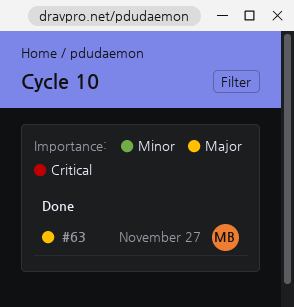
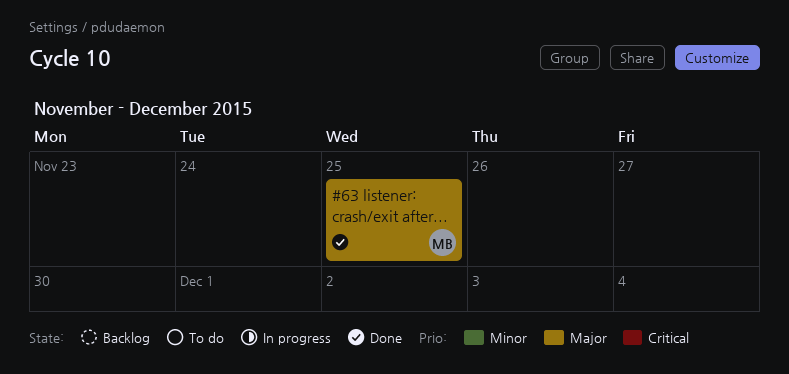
#63, due: Nov 27 -> Nov 25

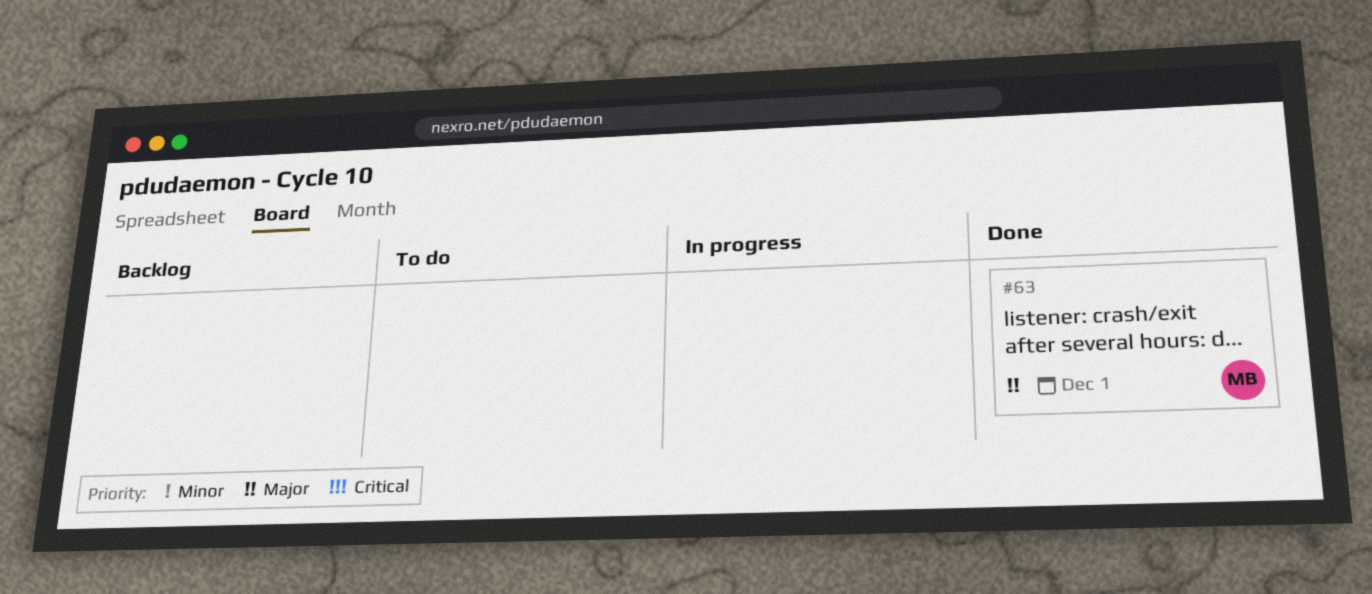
#63, due: Nov 25 -> Dec 1

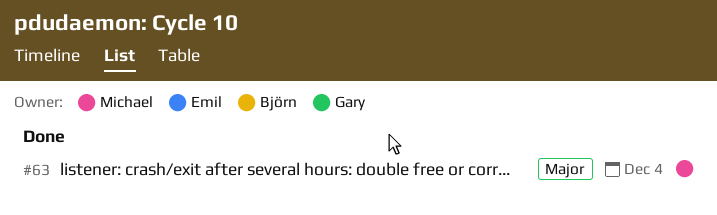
#63, due: Dec 1 -> Dec 4

